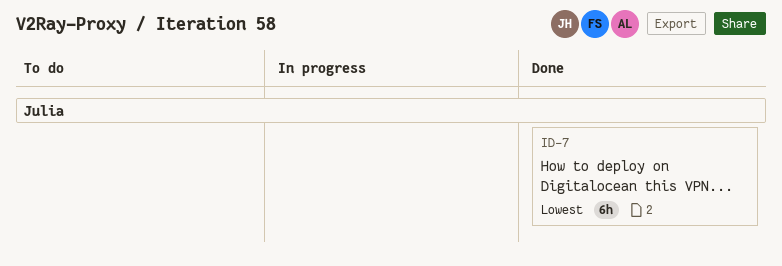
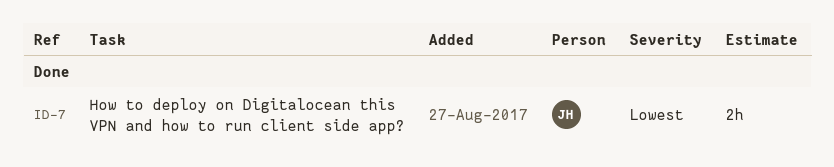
ID-7, estimate: 6h -> 2h

